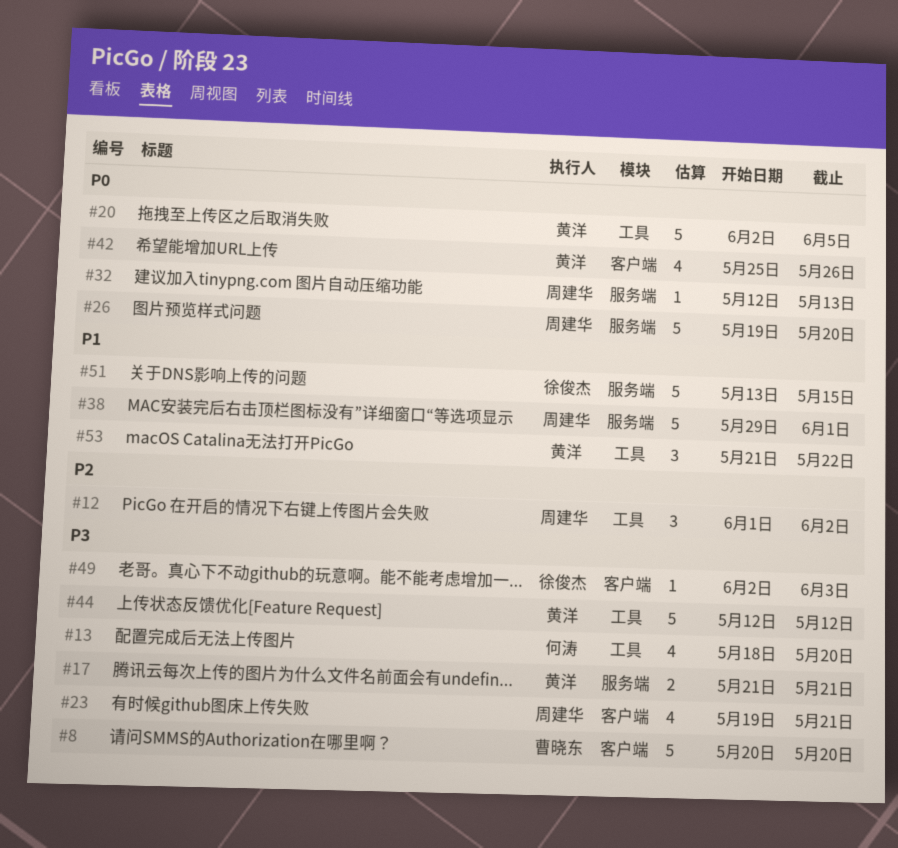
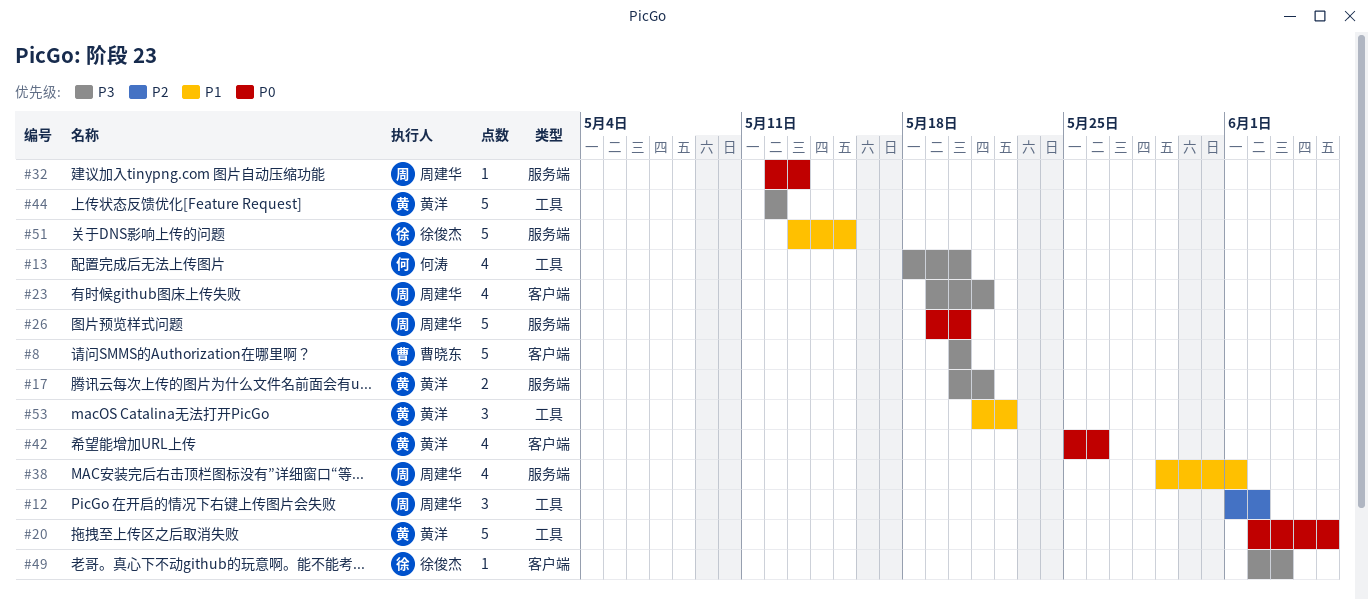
#17, start: May 21 -> May 20
#38, estimate: 5 -> 4

